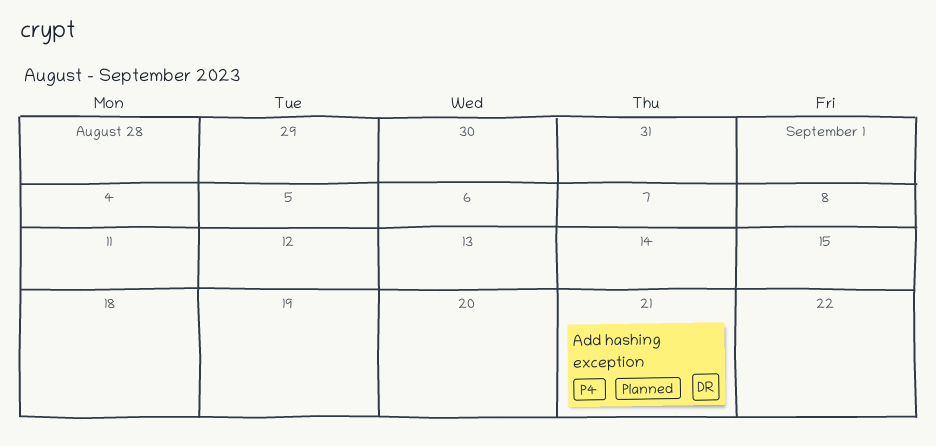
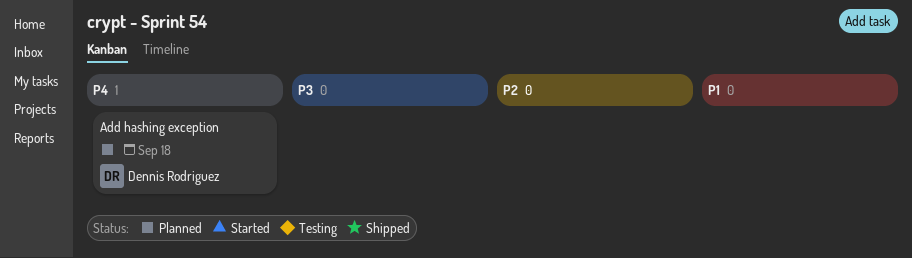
Add hashing exception, due: Sep 21 -> Sep 18

